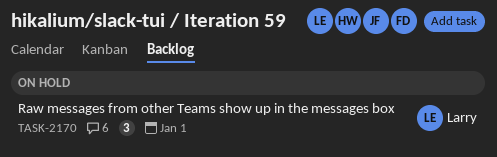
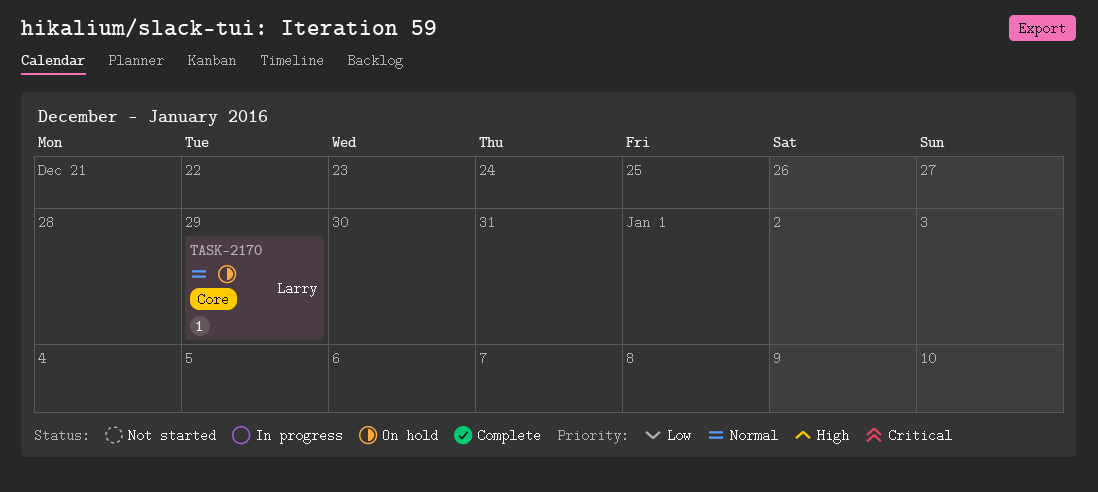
TASK-2170, estimate: 3 -> 1
TASK-2170, due: Jan 1 -> Dec 29

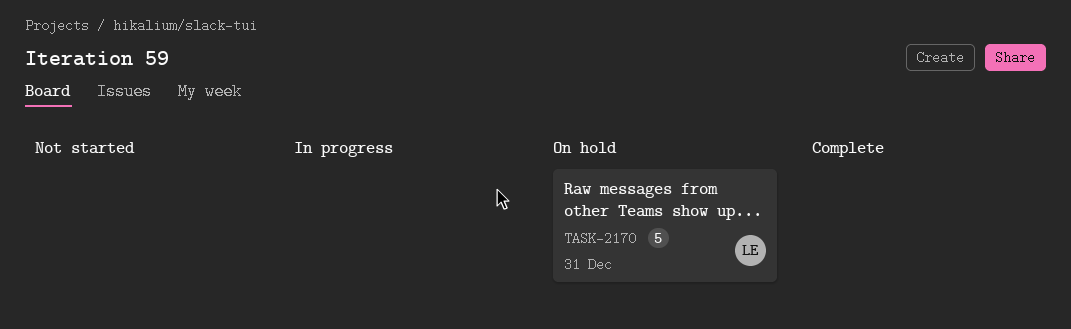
TASK-2170, estimate: 1 -> 5
TASK-2170, due: Dec 29 -> Dec 31

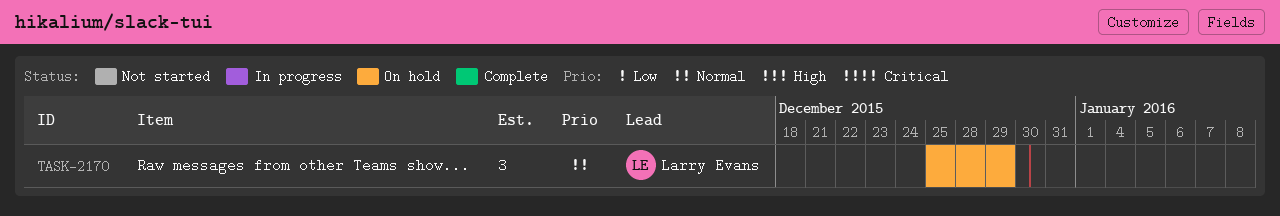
TASK-2170, estimate: 5 -> 3
TASK-2170, due: Dec 31 -> Dec 29

